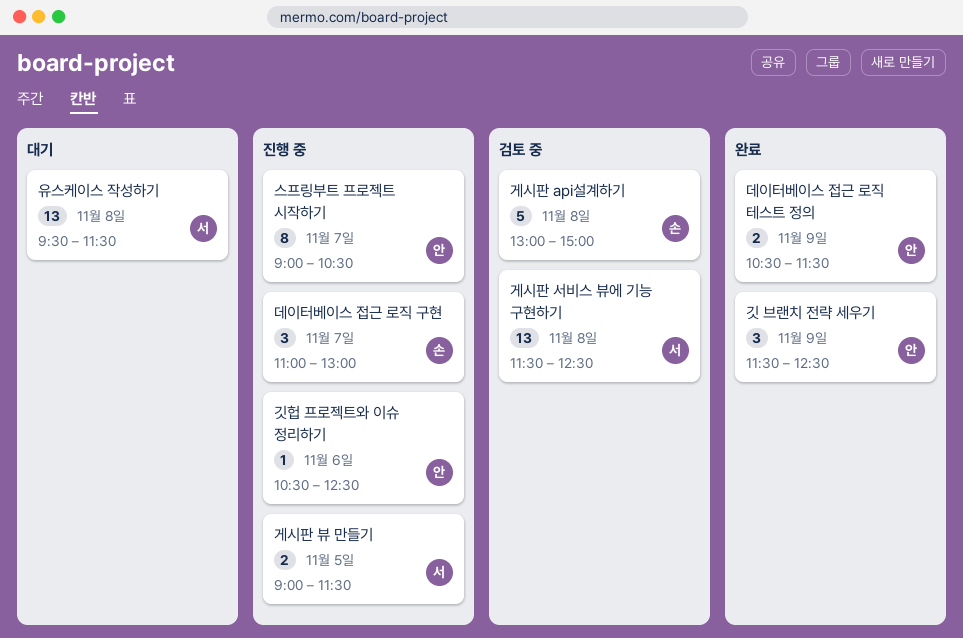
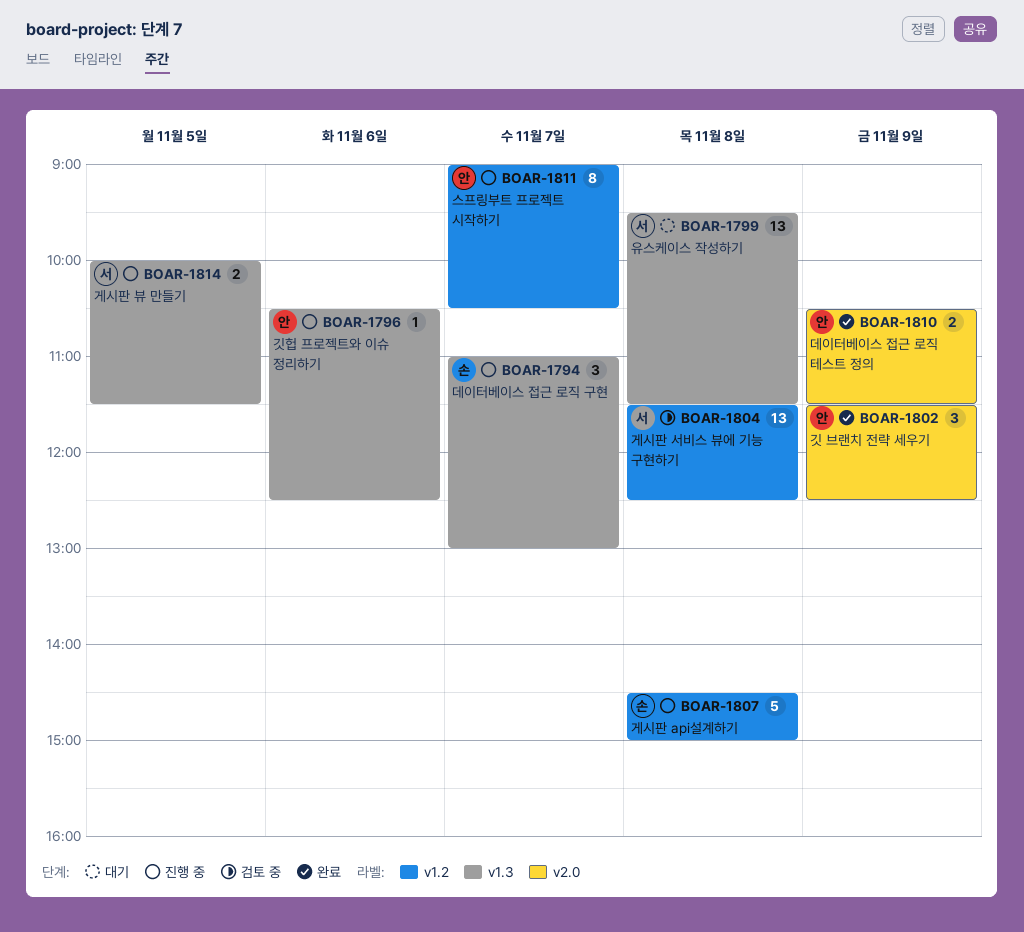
게시판 api설계하기, status: 검토 중 -> 진행 중
게시판 api설계하기, begins: 13:00 -> 14:30
게시판 뷰 만들기, begins: 09:00 -> 10:00

